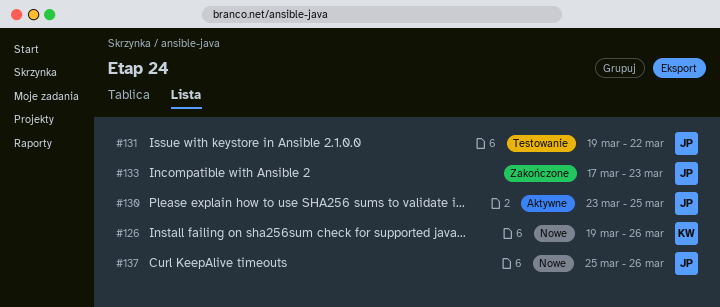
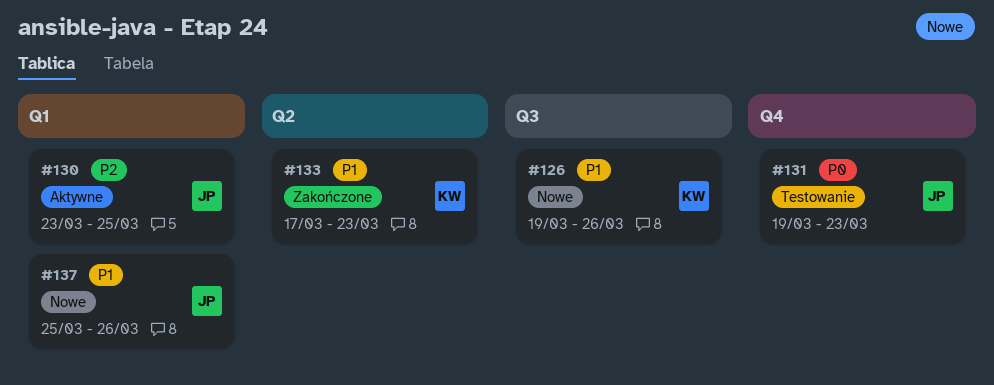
#131, due: Mar 22 -> Mar 23
#133, owner: JP -> KW

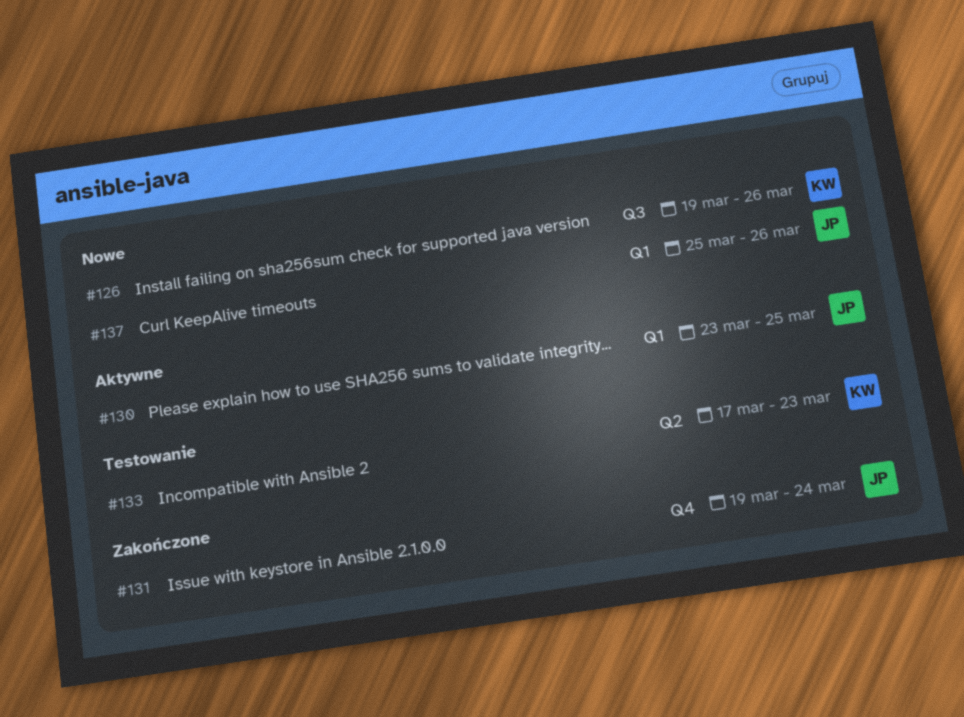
#131, status: Testowanie -> Zakończone
#131, due: Mar 23 -> Mar 24
#133, status: Zakończone -> Testowanie

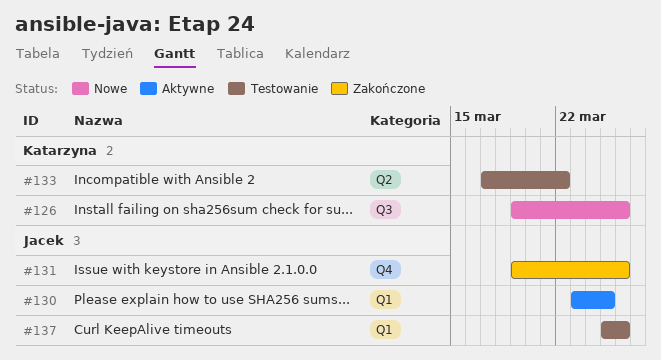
#131, due: Mar 24 -> Mar 26
#133, due: Mar 23 -> Mar 22
#137, status: Nowe -> Testowanie

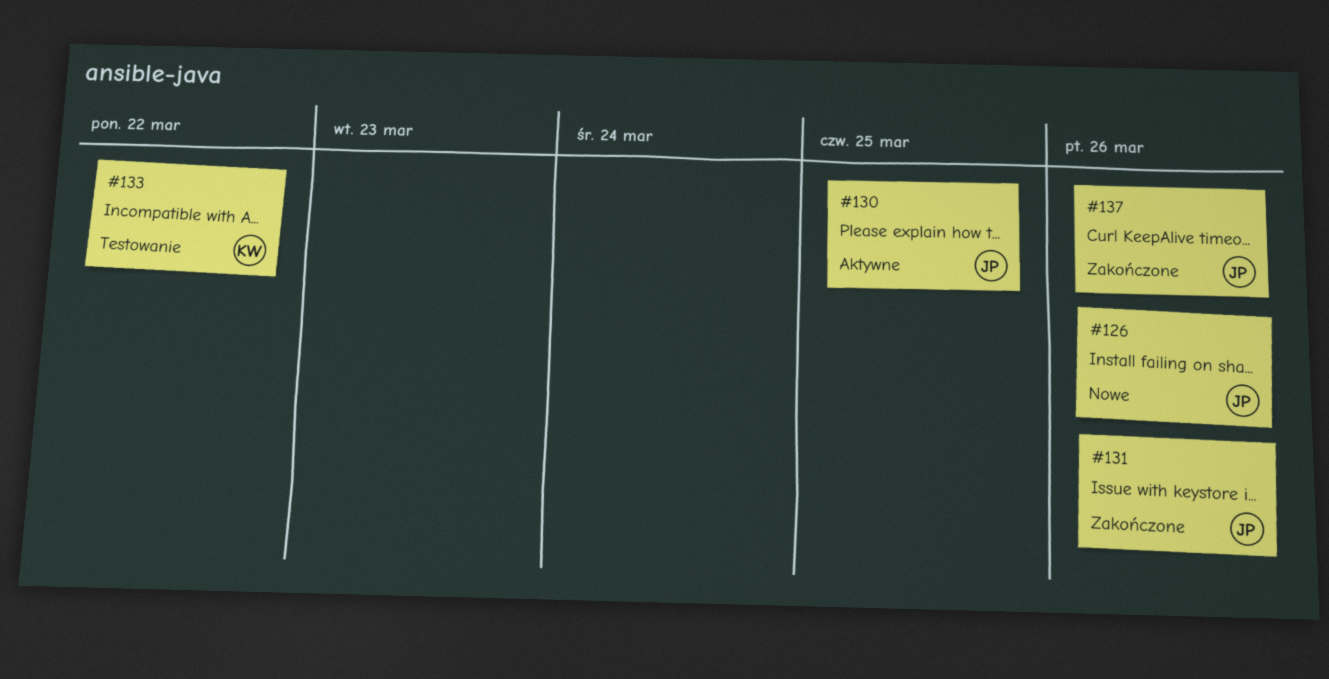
#126, owner: Katarzyna -> Jacek
#137, status: Testowanie -> Zakończone

